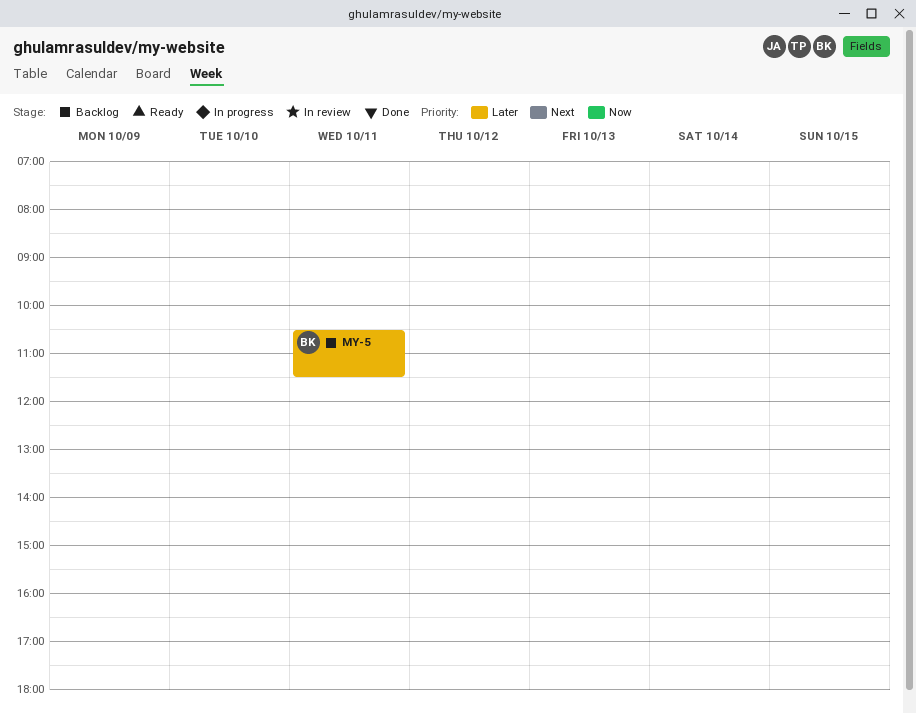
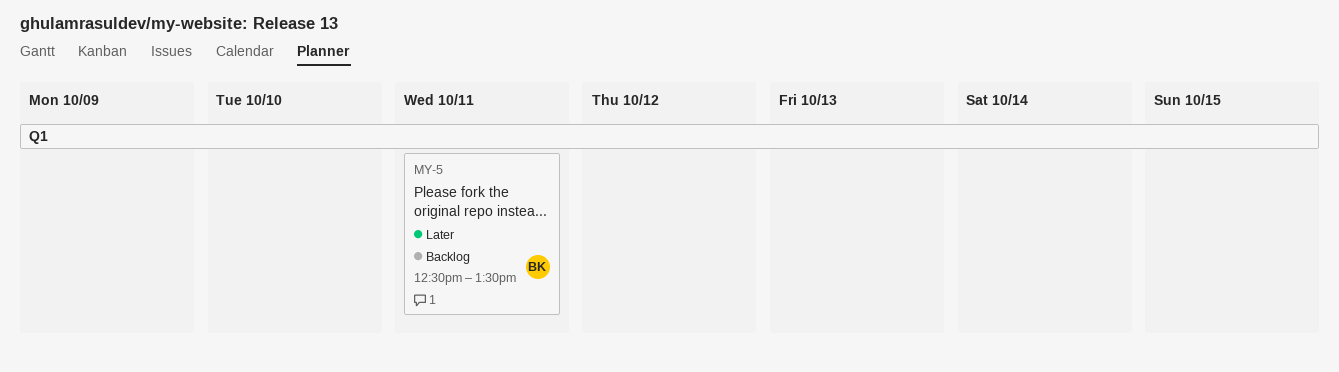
MY-5, begins: 10:30 -> 12:30
MY-5, ends: 11:30 -> 13:30

